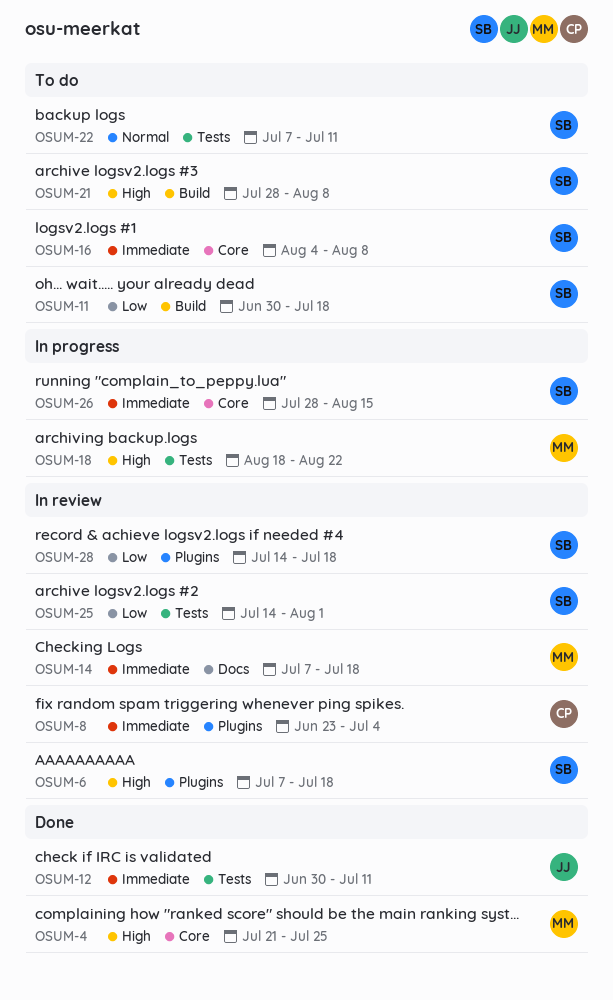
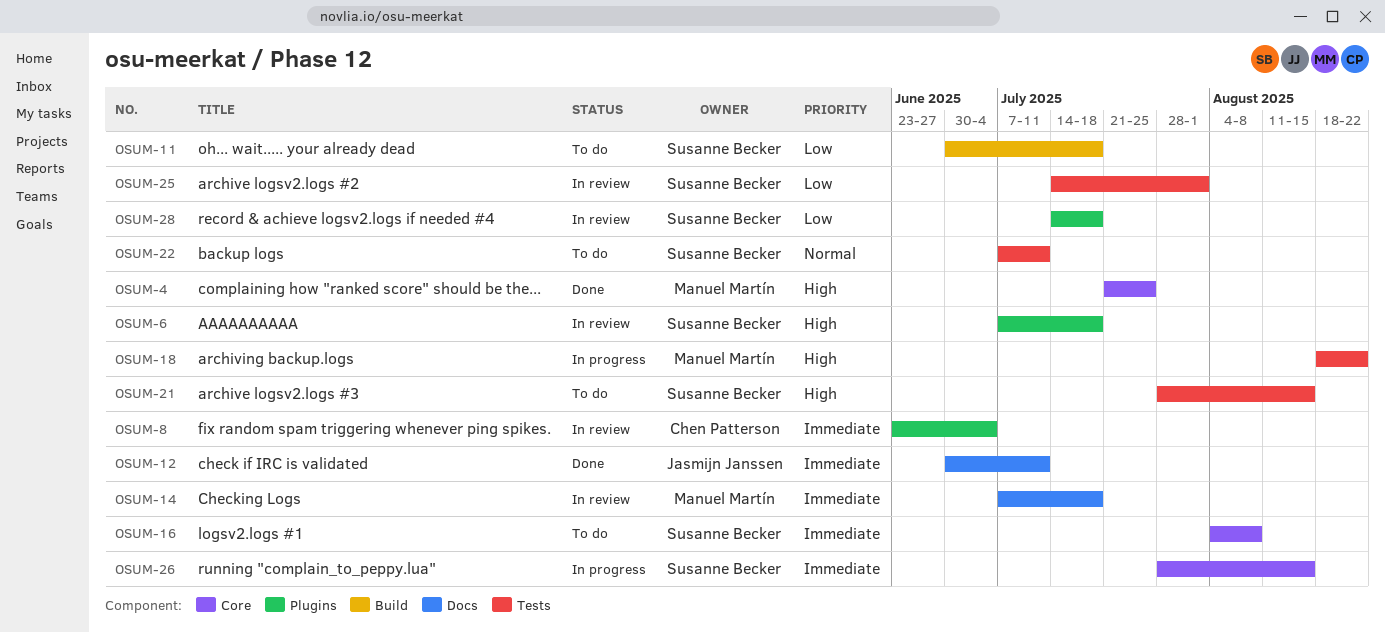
OSUM-12, label: Tests -> Docs
OSUM-21, label: Build -> Tests
OSUM-21, due: Aug 8 -> Aug 15

